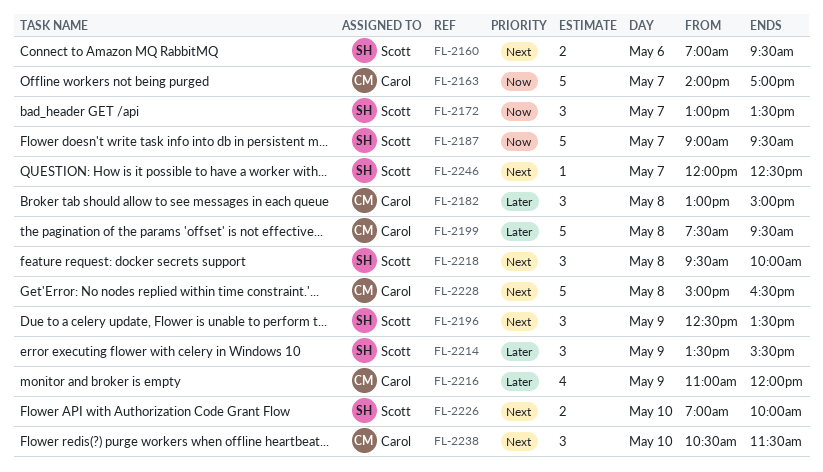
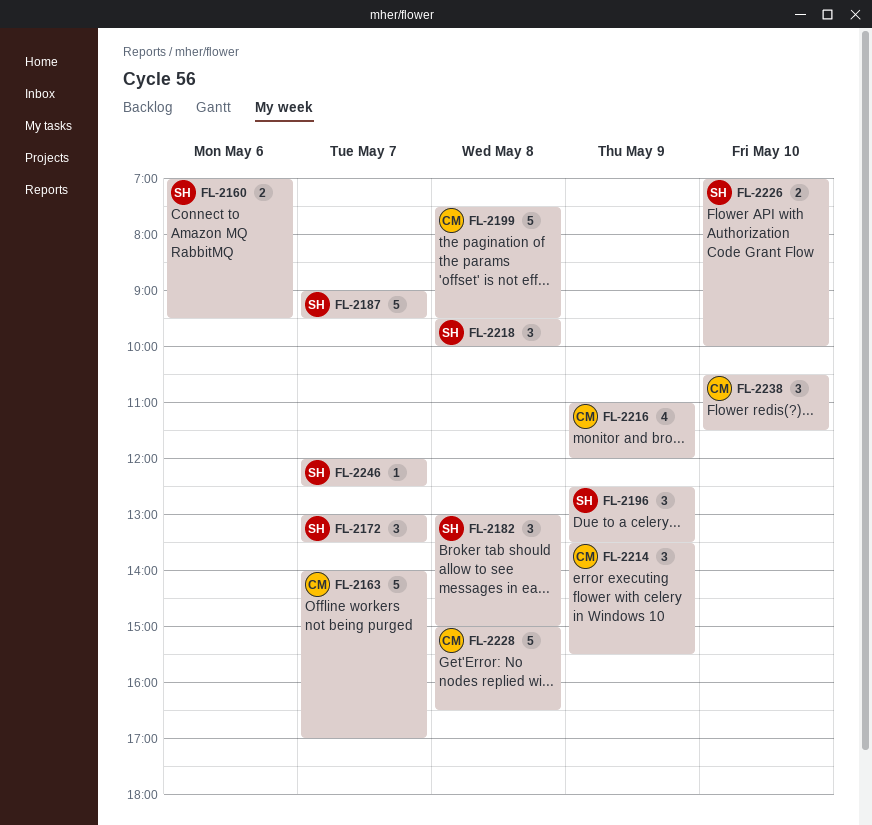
FL-2182, owner: Carol -> Scott
FL-2214, owner: Scott -> Carol

